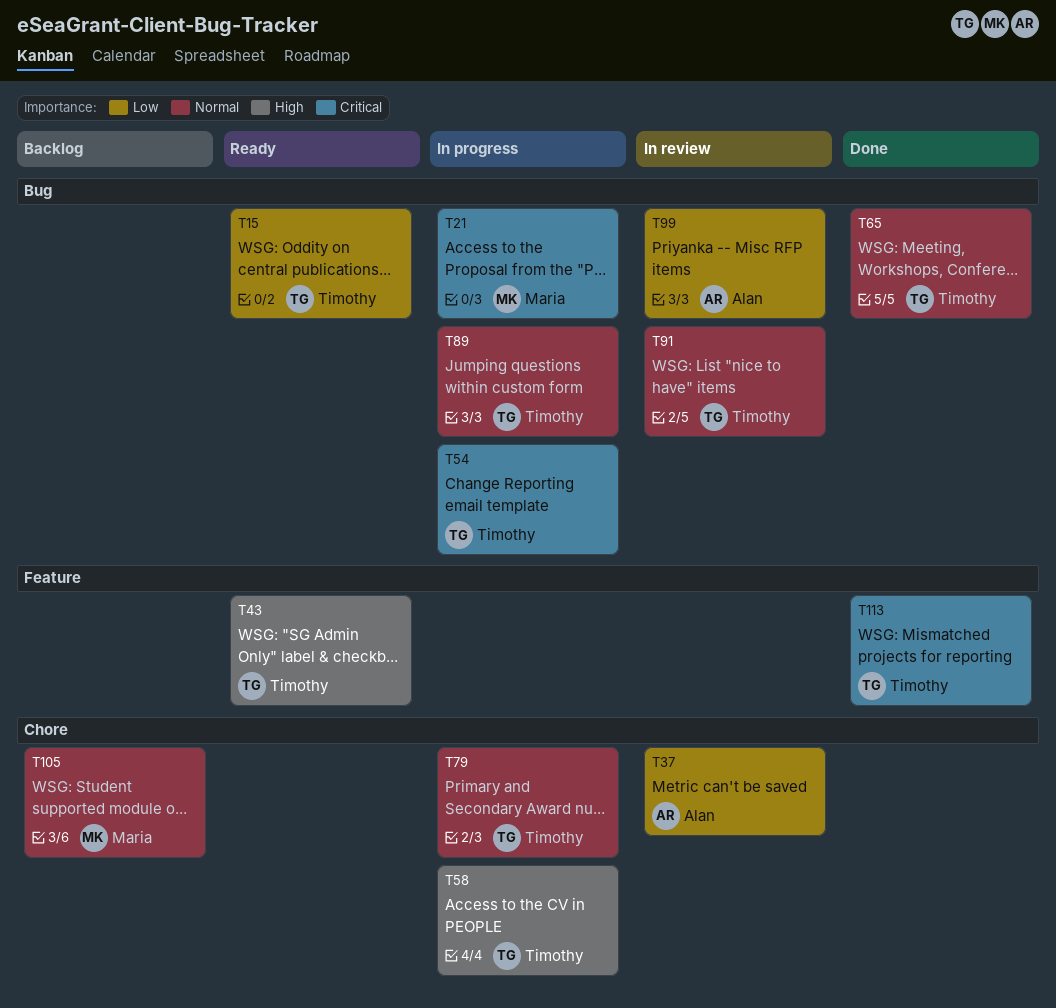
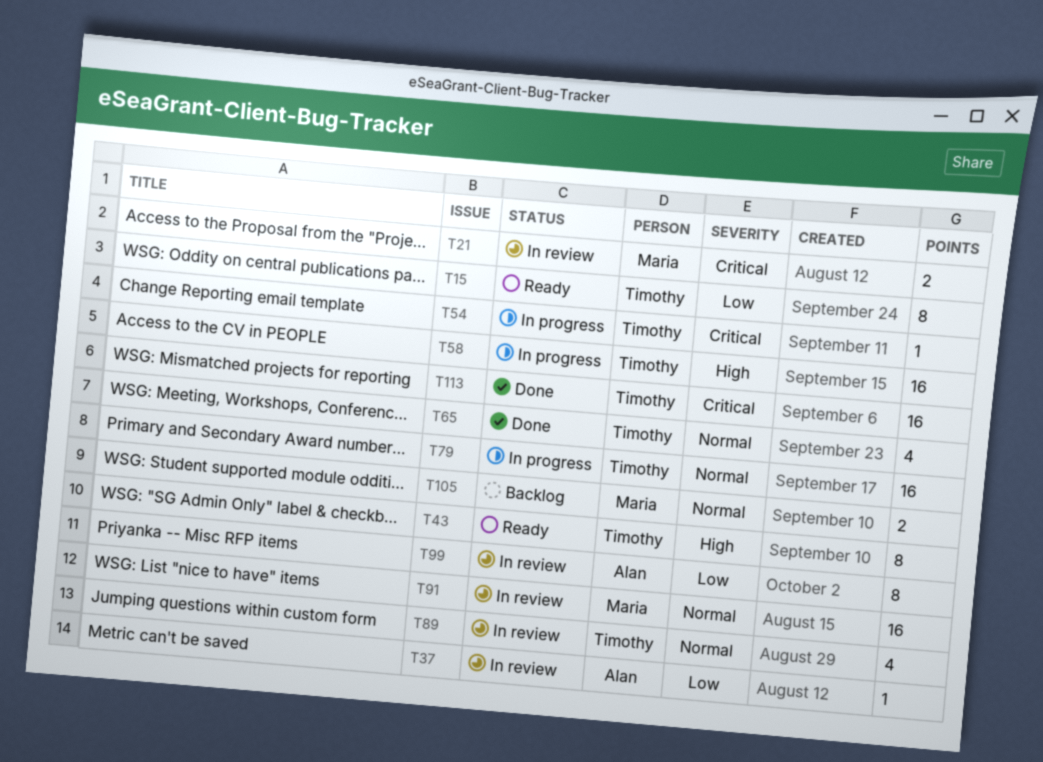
T21, status: In progress -> In review
T89, status: In progress -> In review
T91, owner: Timothy -> Maria

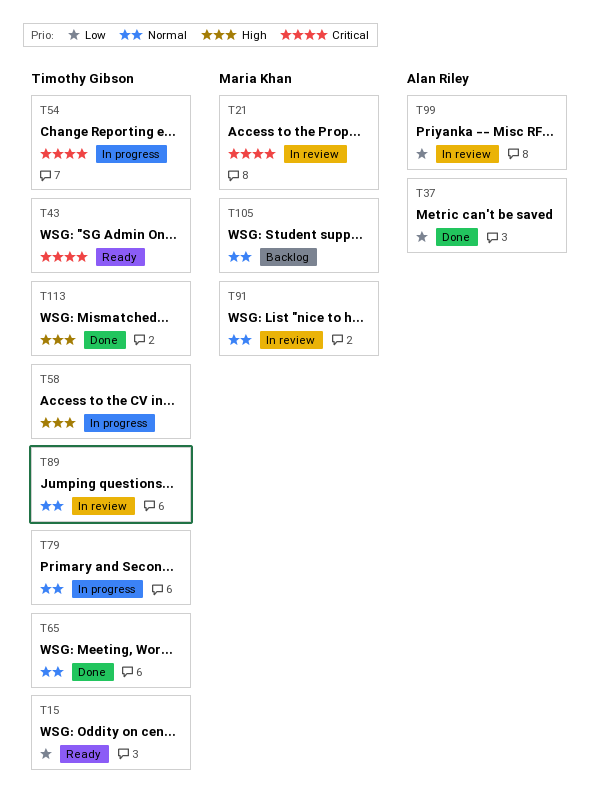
T37, status: In review -> Done
T43, priority: High -> Critical
T113, priority: Critical -> High

